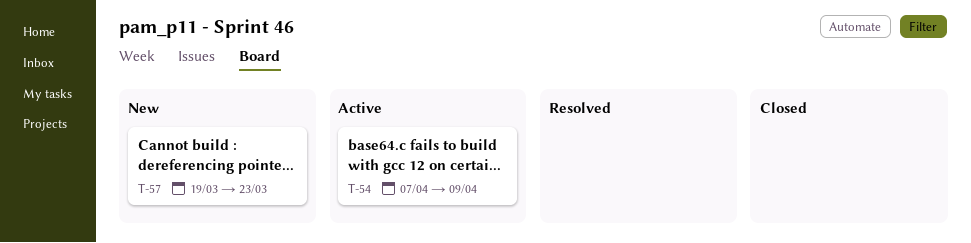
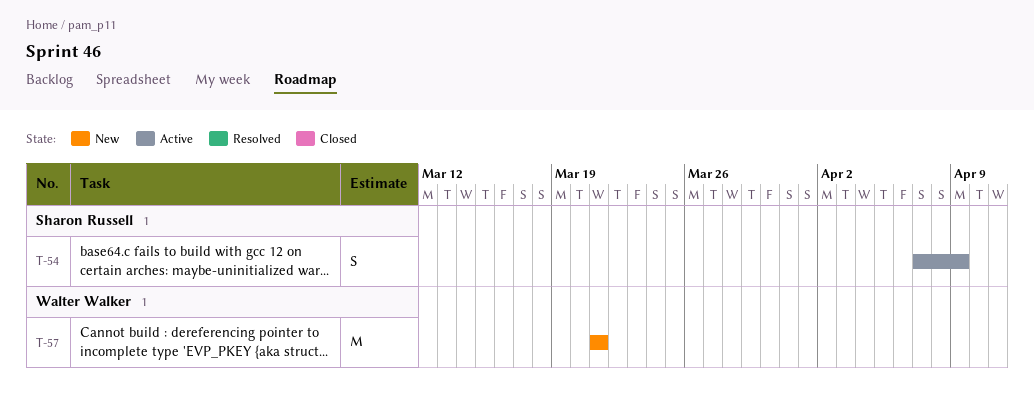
T-57, start: Mar 19 -> Mar 21
T-57, due: Mar 23 -> Mar 21

